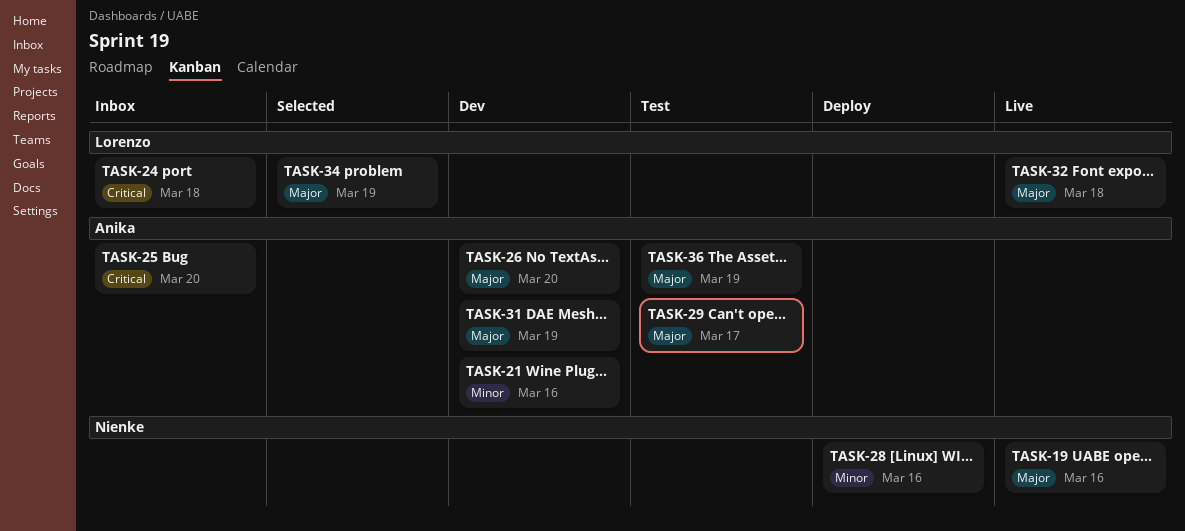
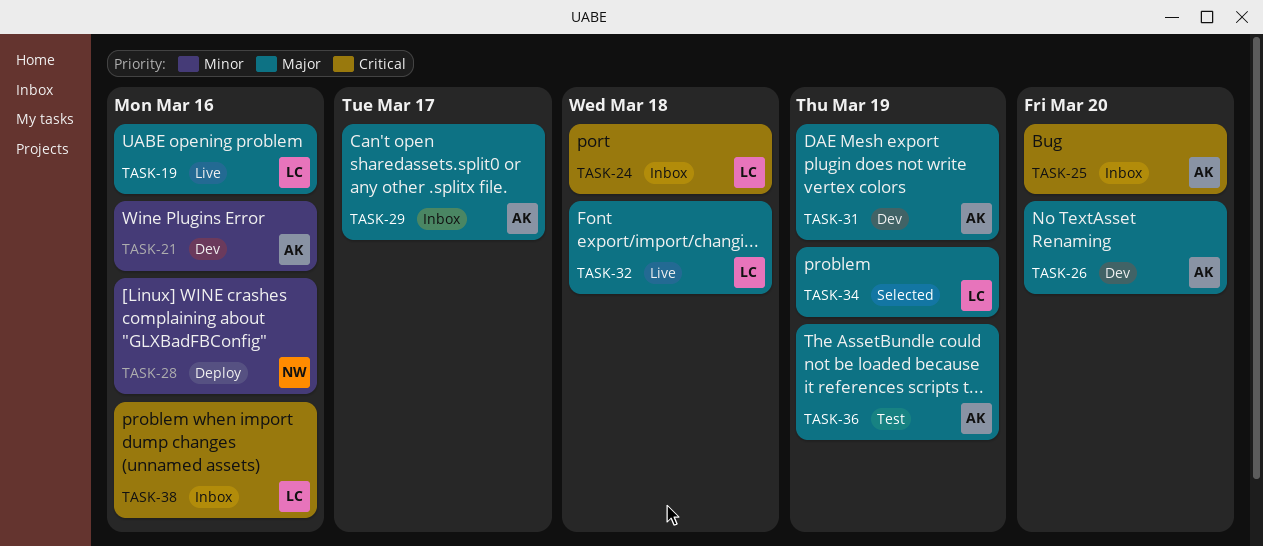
TASK-19, owner: Nienke -> Lorenzo
TASK-29, status: Test -> Inbox
TASK-38: none -> present

